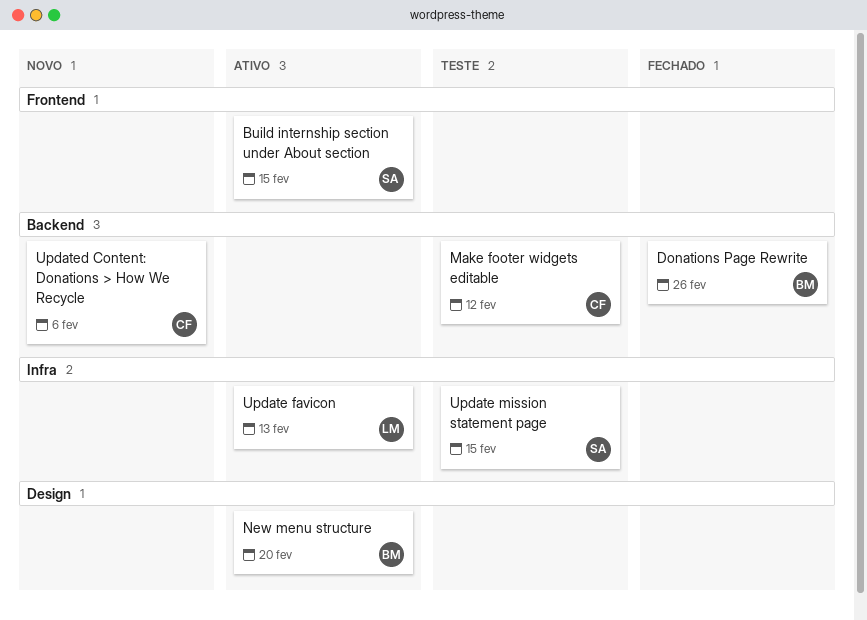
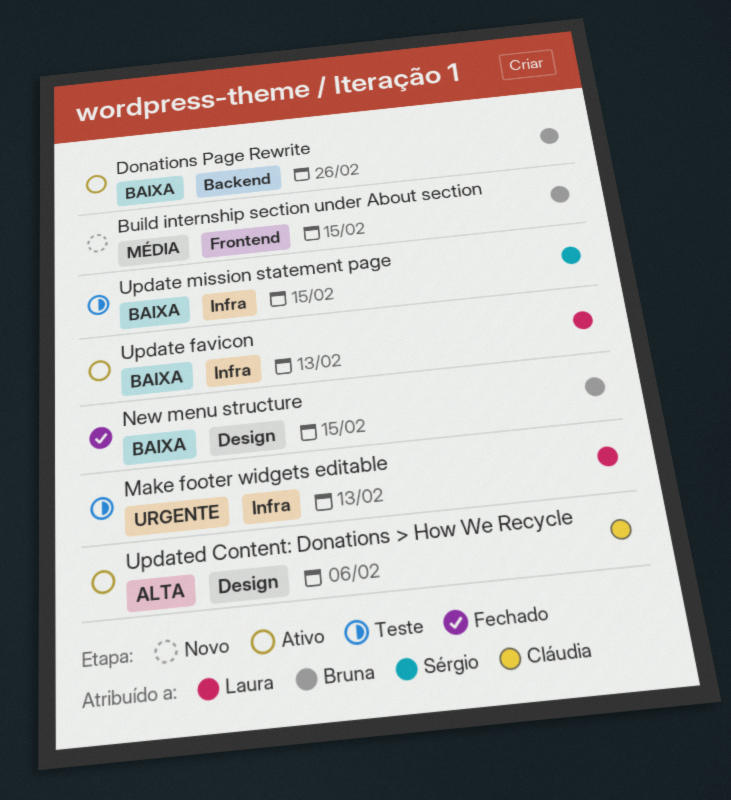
Build internship section under About section, status: Ativo -> Novo
Build internship section under About section, owner: Sérgio -> Bruna
Donations Page Rewrite, status: Fechado -> Ativo
Make footer widgets editable, owner: Cláudia -> Laura
Make footer widgets editable, label: Backend -> Infra
Make footer widgets editable, due: Feb 12 -> Feb 13
New menu structure, status: Ativo -> Fechado
New menu structure, due: Feb 20 -> Feb 15
Updated Content: Donations > How We Recycle, status: Novo -> Ativo
Updated Content: Donations > How We Recycle, label: Backend -> Design

